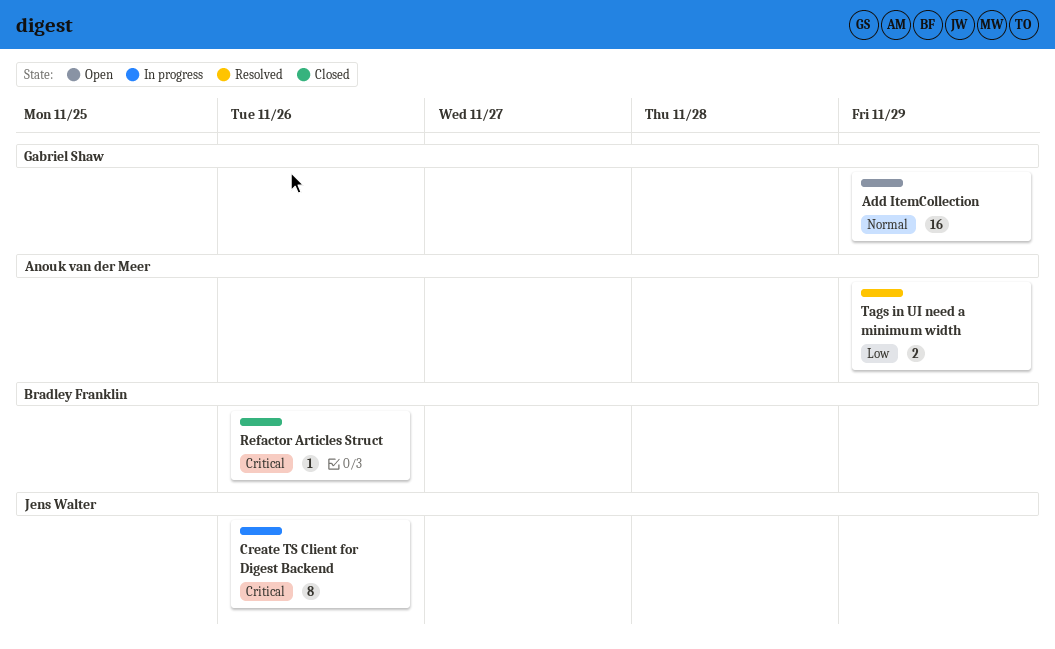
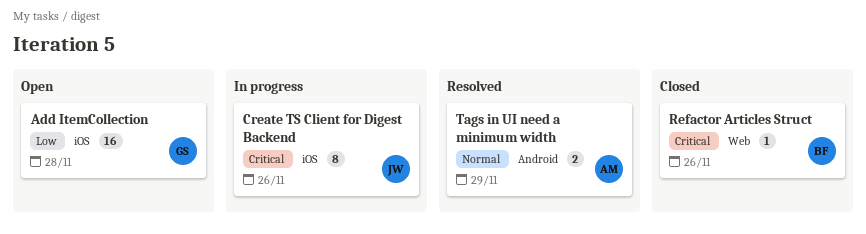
Add ItemCollection, priority: Normal -> Low
Add ItemCollection, due: Nov 29 -> Nov 28
Tags in UI need a minimum width, priority: Low -> Normal

